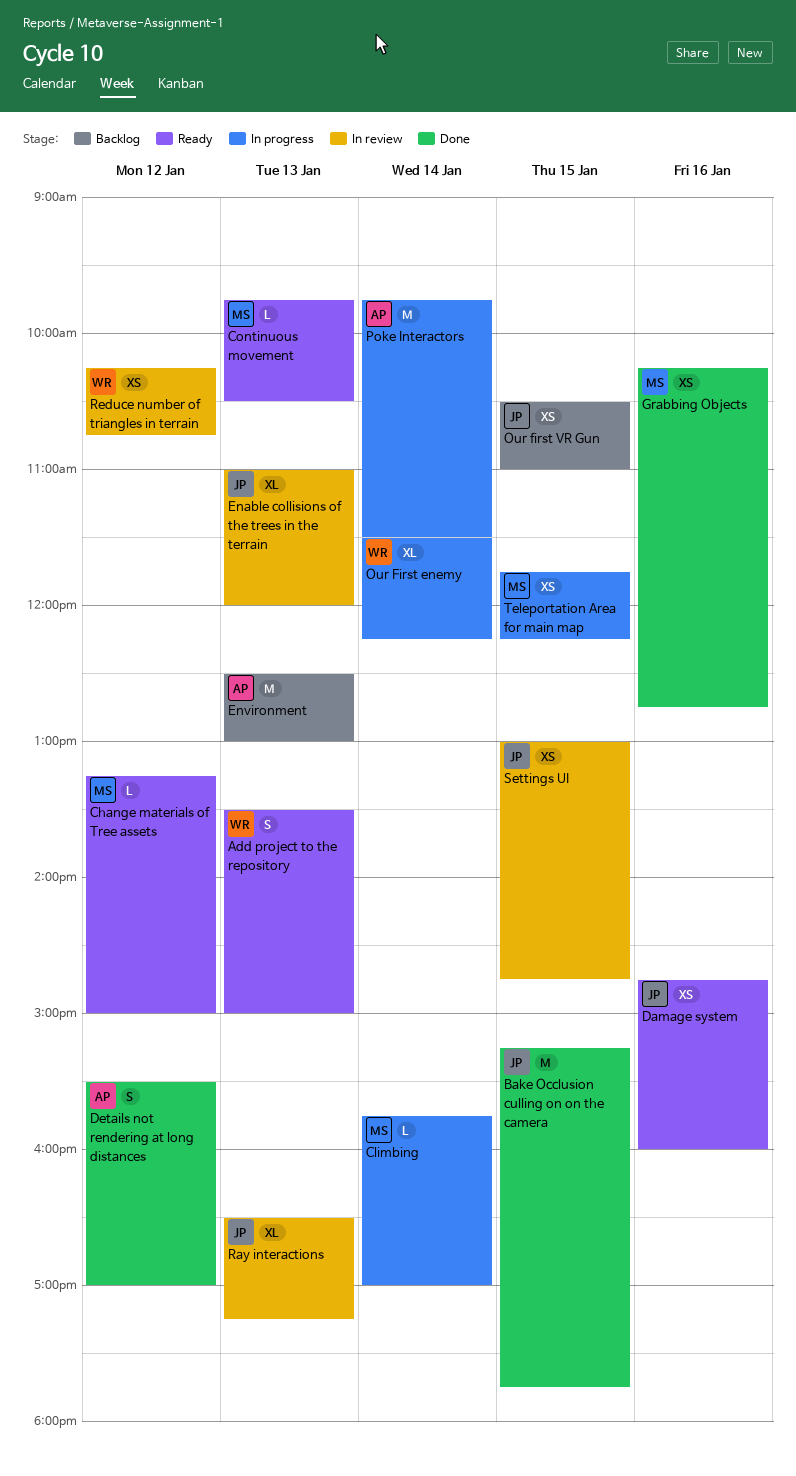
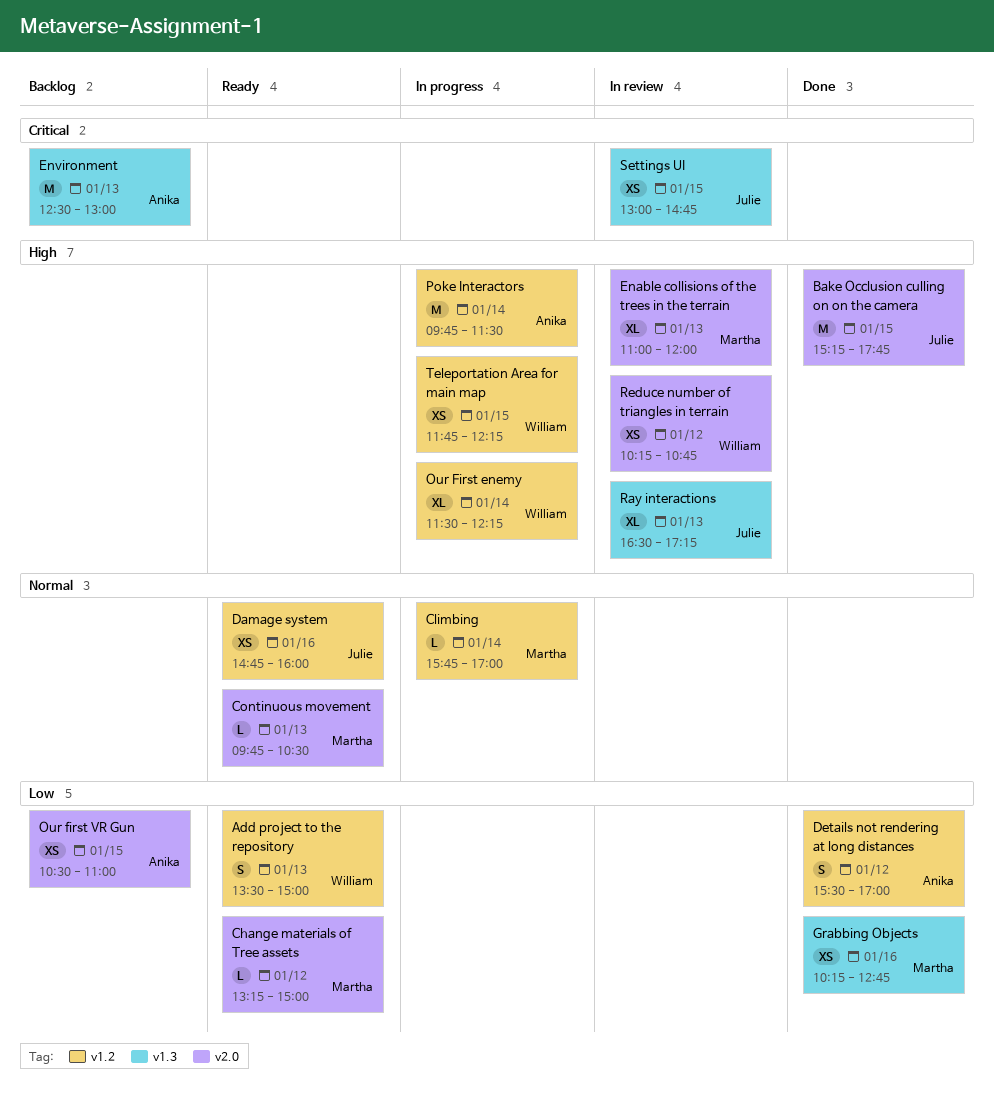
Enable collisions of the trees in the terrain, owner: Julie -> Martha
Our first VR Gun, owner: Julie -> Anika
Teleportation Area for main map, owner: Martha -> William

